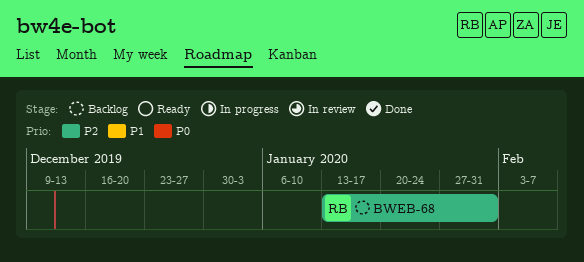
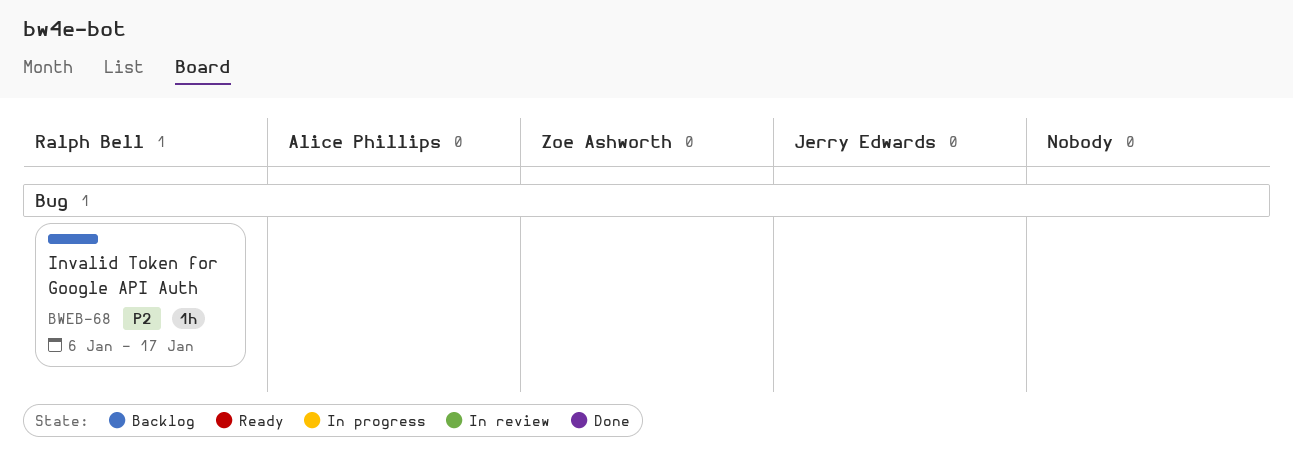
BWEB-68, start: Jan 13 -> Jan 6
BWEB-68, due: Jan 31 -> Jan 17

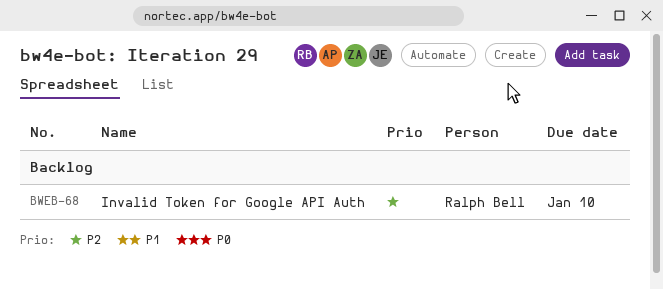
BWEB-68, due: Jan 17 -> Jan 10

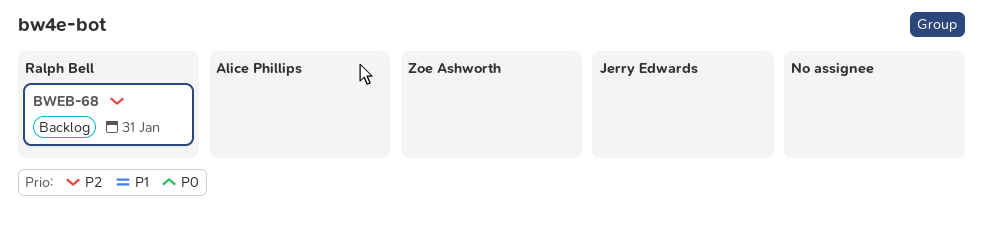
BWEB-68, due: Jan 10 -> Jan 31

